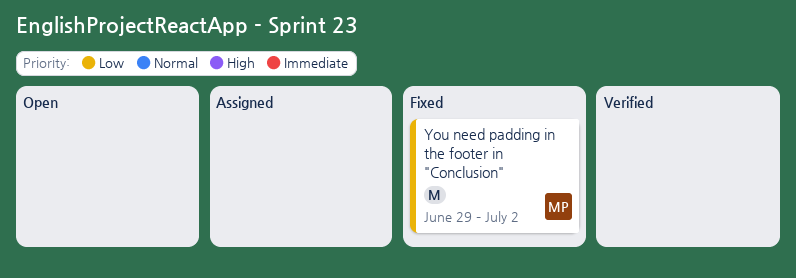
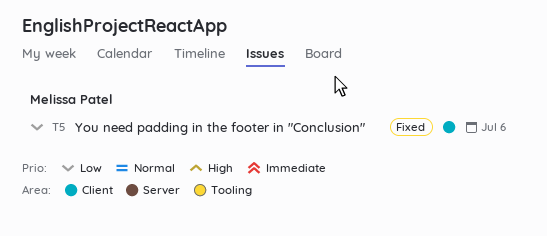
You need padding in the footer in "Conclusion", due: Jul 2 -> Jul 6

